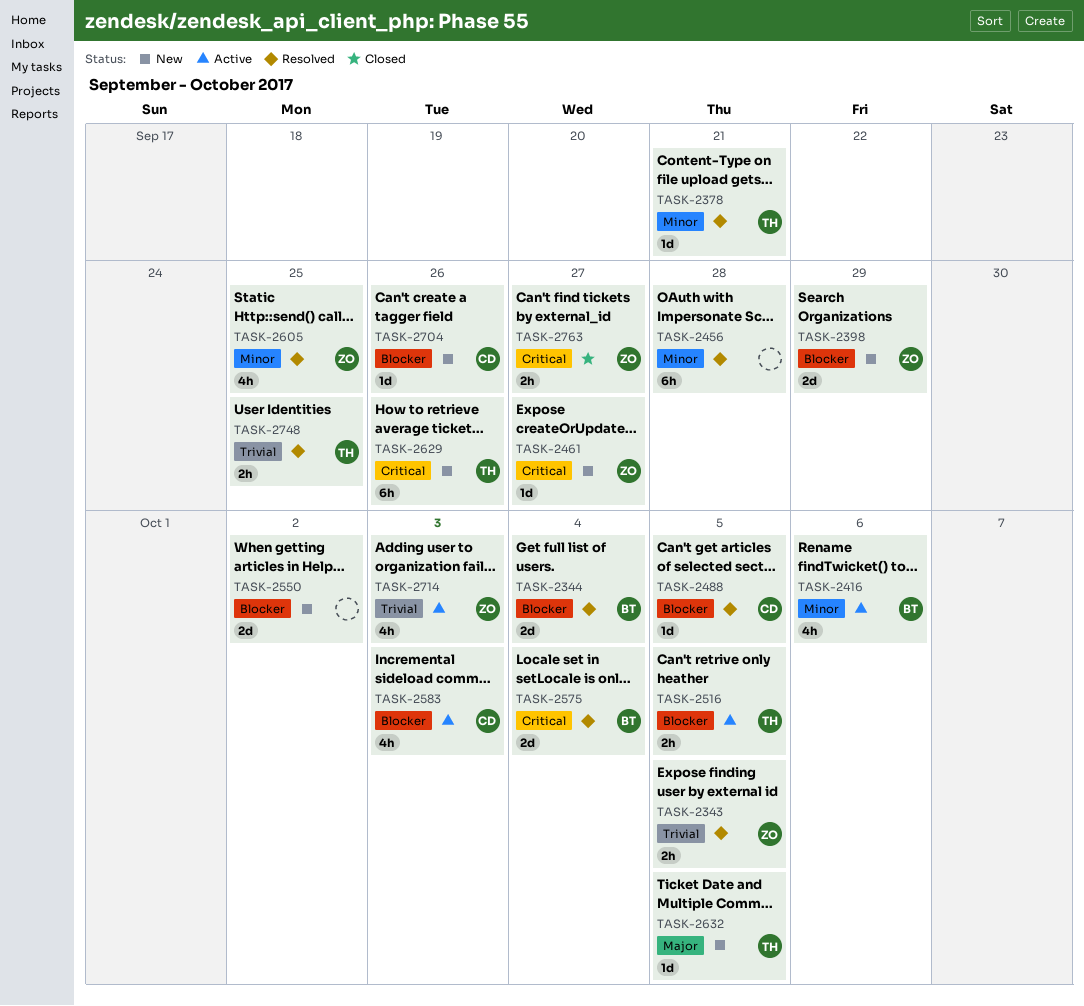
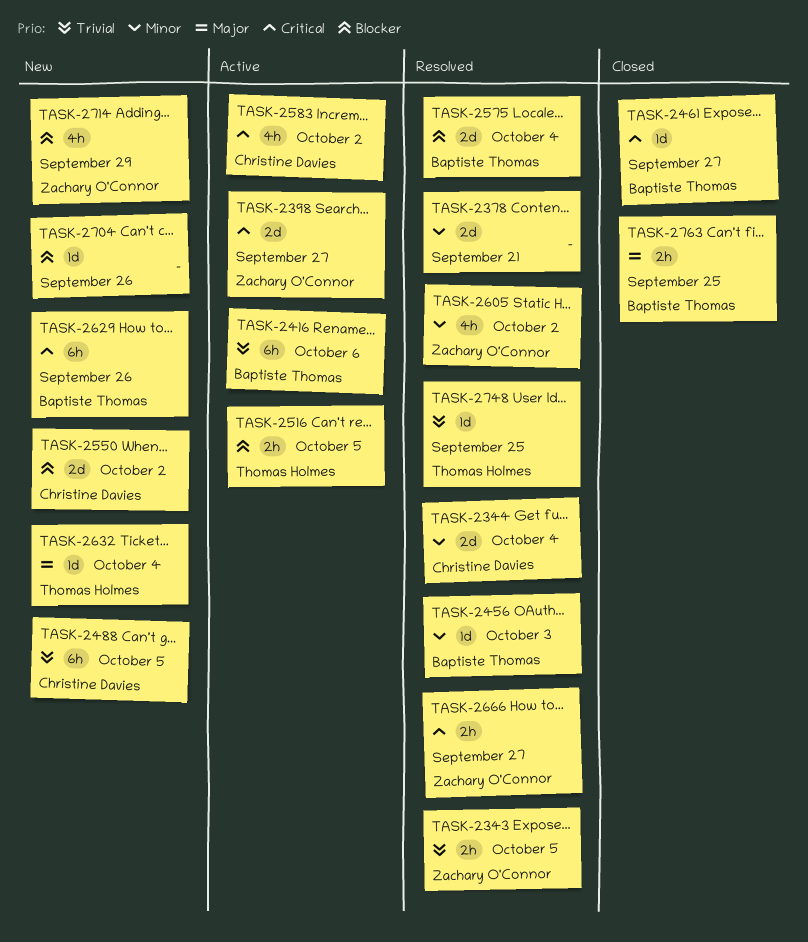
TASK-2344, owner: Baptiste Thomas -> Christine Davies
TASK-2344, priority: Blocker -> Minor
TASK-2378, owner: Thomas Holmes -> none
TASK-2378, estimate: 1d -> 2d
TASK-2398, status: New -> Active
TASK-2398, priority: Blocker -> Critical
TASK-2398, due: Sep 29 -> Sep 27
TASK-2416, priority: Minor -> Trivial
TASK-2416, estimate: 4h -> 6h
TASK-2456, owner: none -> Baptiste Thomas
TASK-2456, estimate: 6h -> 1d
TASK-2456, due: Sep 28 -> Oct 3
TASK-2461, status: New -> Closed
TASK-2461, owner: Zachary O'Connor -> Baptiste Thomas
TASK-2488, status: Resolved -> New
TASK-2488, priority: Blocker -> Trivial
TASK-2488, estimate: 1d -> 6h
TASK-2550, owner: none -> Christine Davies
TASK-2575, priority: Critical -> Blocker
TASK-2583, priority: Blocker -> Critical
TASK-2583, due: Oct 3 -> Oct 2
TASK-2605, due: Sep 25 -> Oct 2
TASK-2629, owner: Thomas Holmes -> Baptiste Thomas
TASK-2632, due: Oct 5 -> Oct 4
TASK-2666: none -> present
TASK-2704, owner: Christine Davies -> none
TASK-2714, status: Active -> New
TASK-2714, priority: Trivial -> Blocker
TASK-2714, due: Oct 3 -> Sep 29
TASK-2748, estimate: 2h -> 1d
TASK-2763, owner: Zachary O'Connor -> Baptiste Thomas
TASK-2763, priority: Critical -> Major
TASK-2763, due: Sep 27 -> Sep 25

